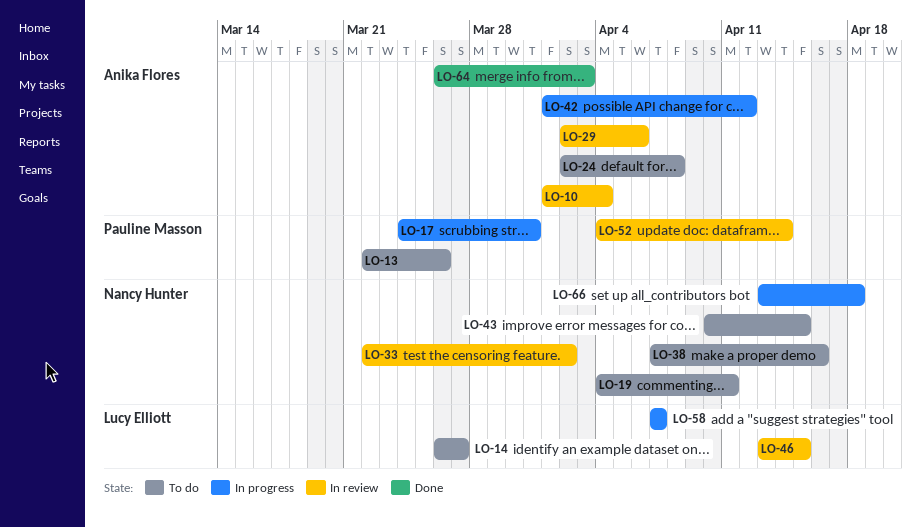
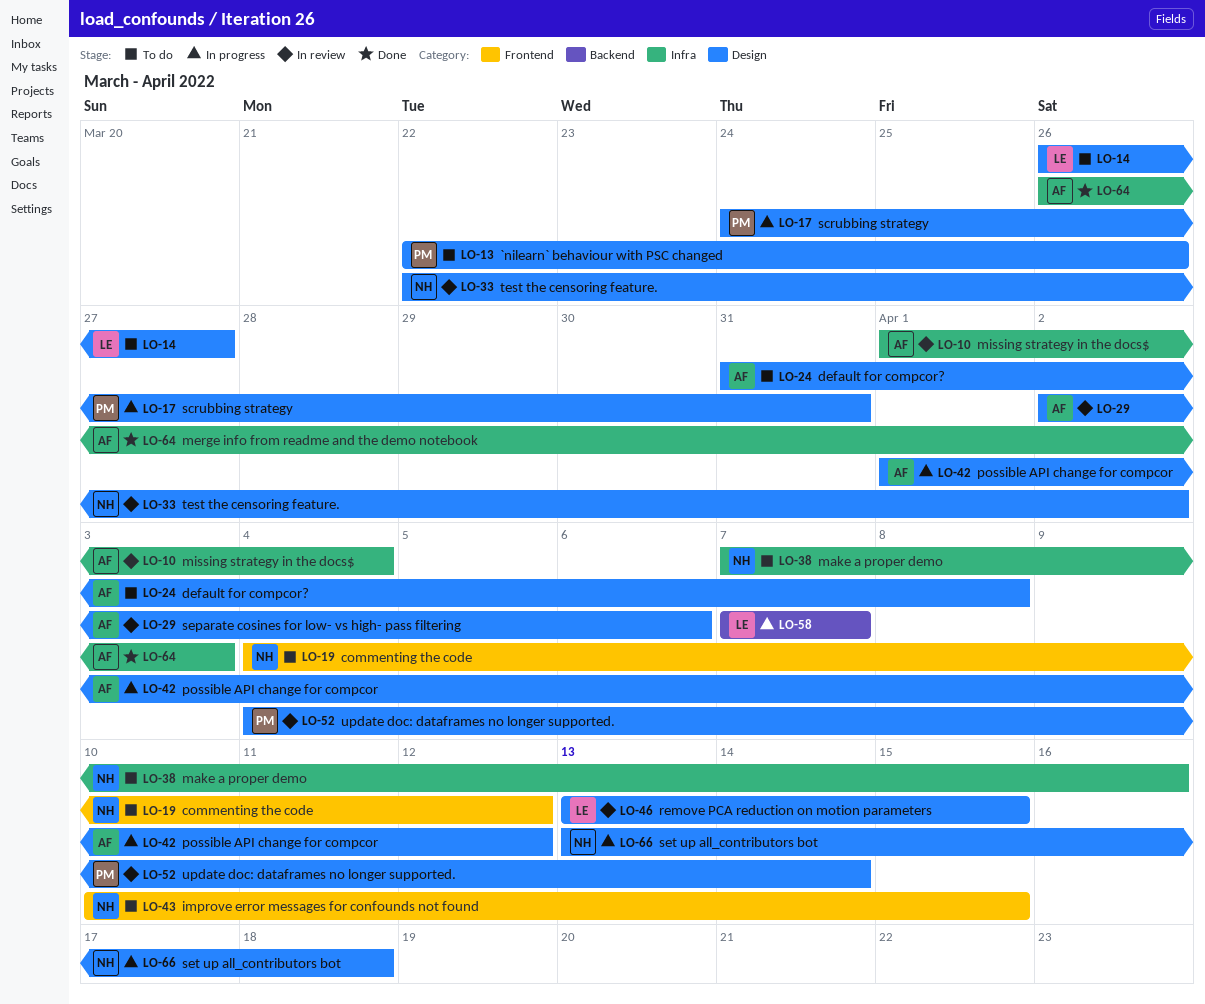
LO-19, due: Apr 11 -> Apr 12
LO-24, start: Apr 2 -> Mar 31

